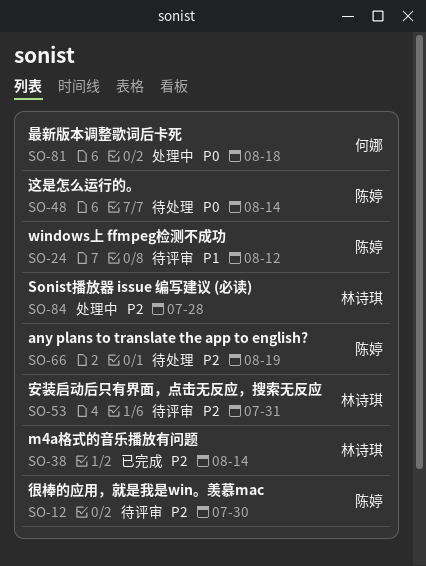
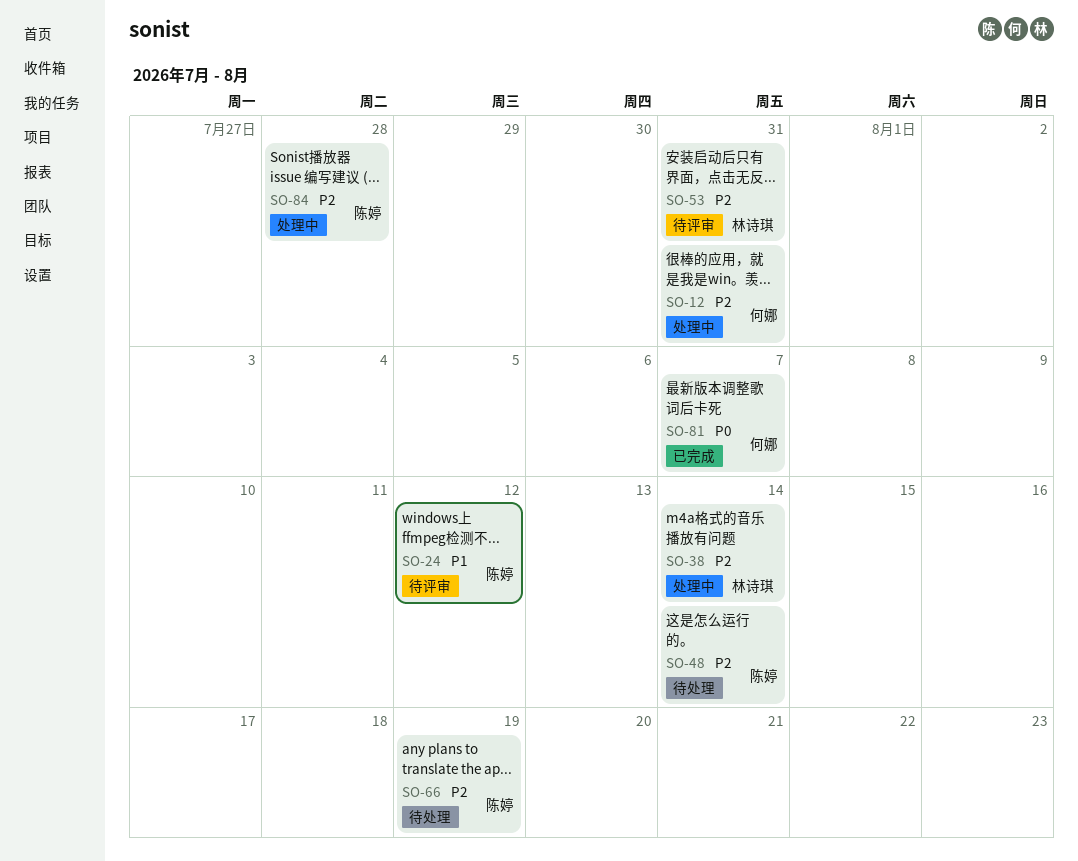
SO-12, status: 待评审 -> 处理中
SO-12, owner: 陈婷 -> 何娜
SO-12, due: Jul 30 -> Jul 31
SO-38, status: 已完成 -> 处理中
SO-48, priority: P0 -> P2
SO-81, status: 处理中 -> 已完成
SO-81, due: Aug 18 -> Aug 7
SO-84, owner: 林诗琪 -> 陈婷

